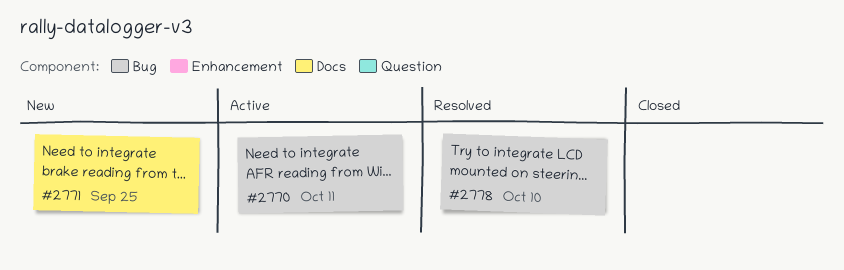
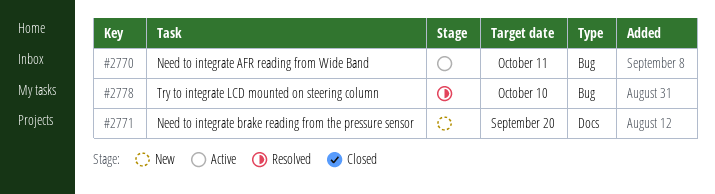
#2771, due: Sep 25 -> Sep 20

